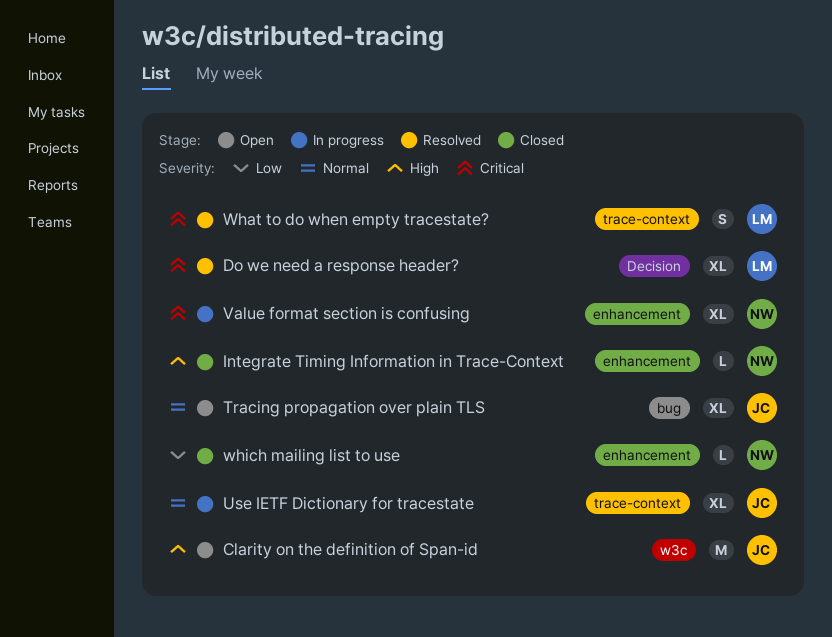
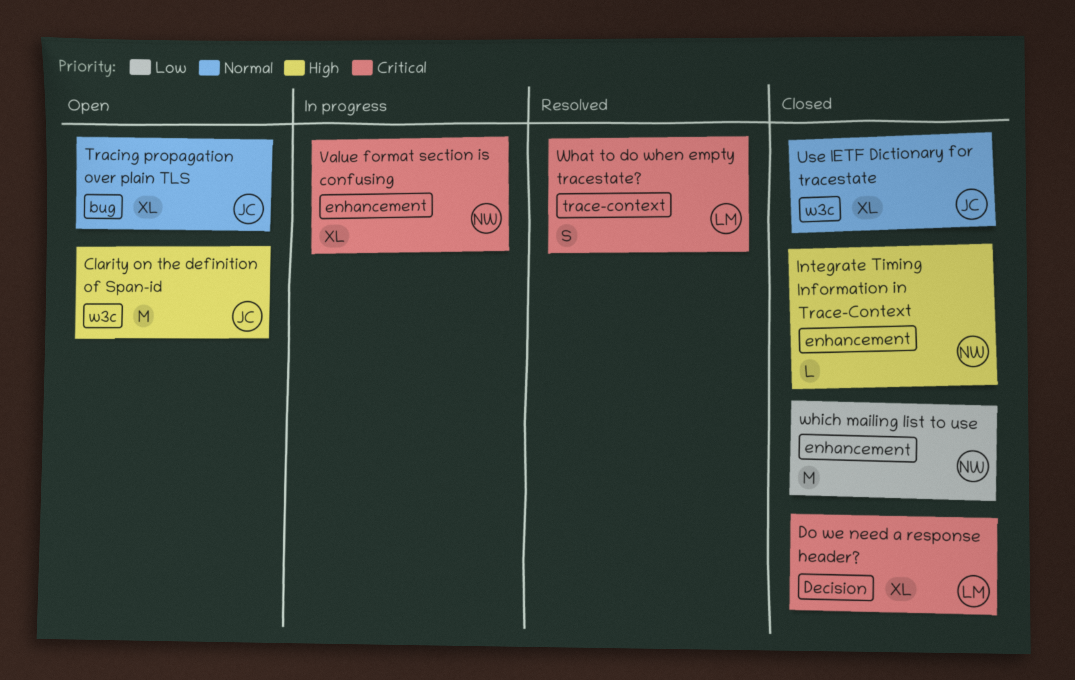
Do we need a response header?, status: Resolved -> Closed
Use IETF Dictionary for tracestate, status: In progress -> Closed
Use IETF Dictionary for tracestate, label: trace-context -> w3c
which mailing list to use, estimate: L -> M

